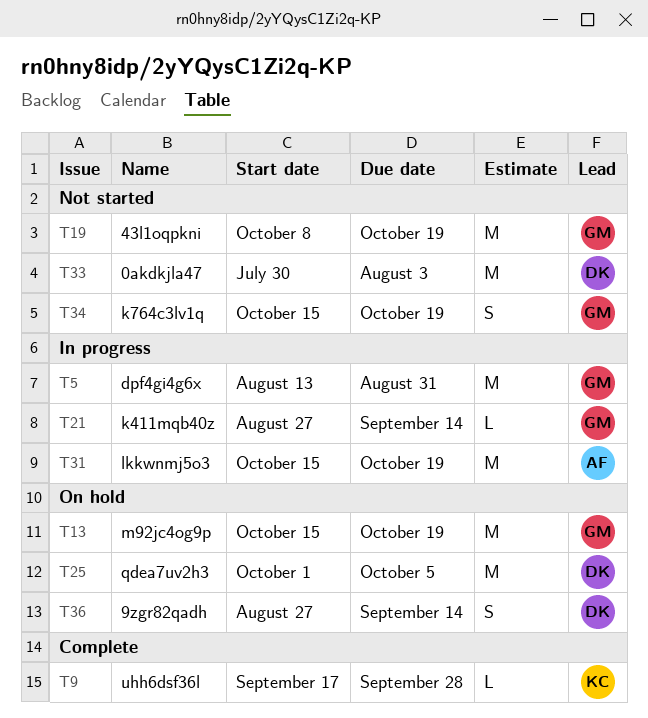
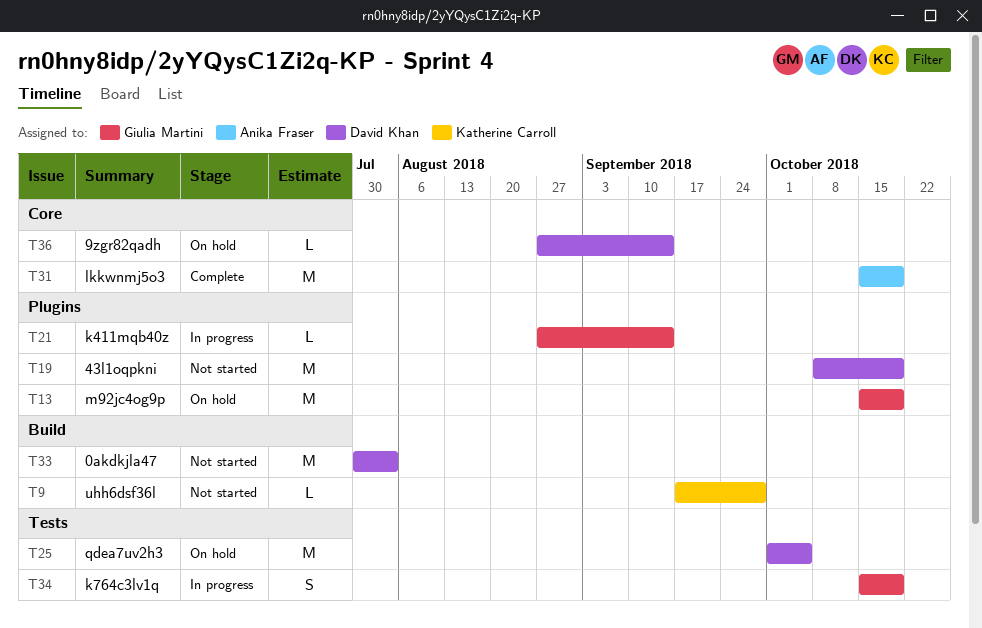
T5: present -> none
T9, status: Complete -> Not started
T19, owner: Giulia Martini -> David Khan
T31, status: In progress -> Complete
T34, status: Not started -> In progress
T36, estimate: S -> L

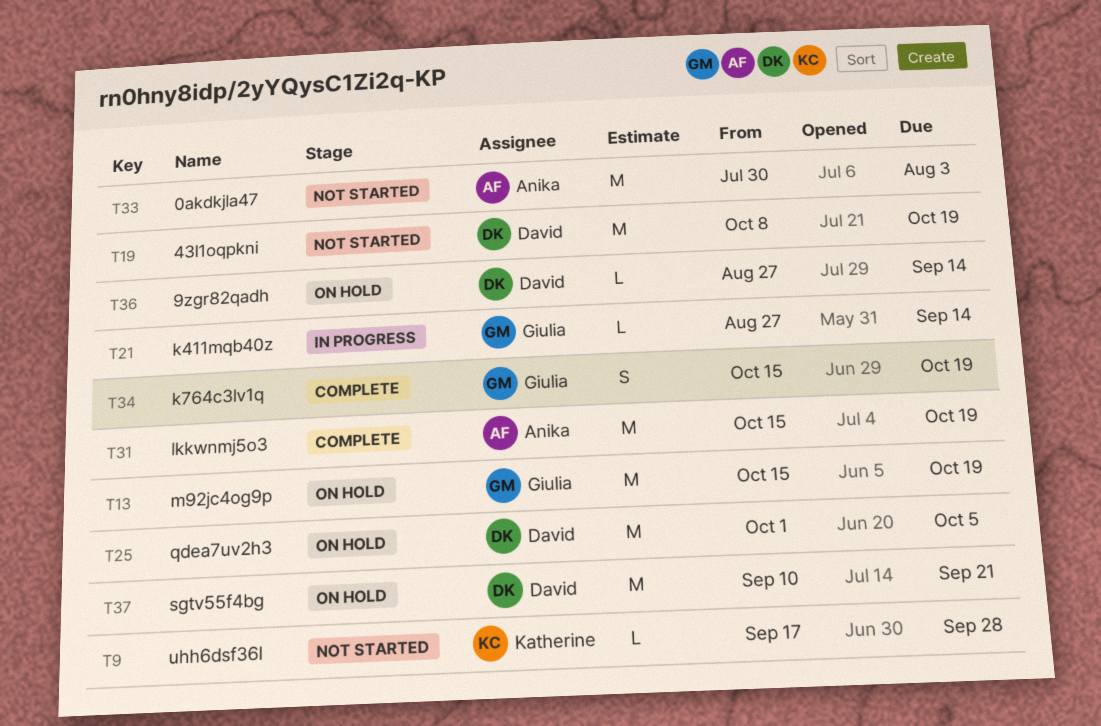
T33, owner: David Khan -> Anika Fraser
T34, status: In progress -> Complete
T37: none -> present

